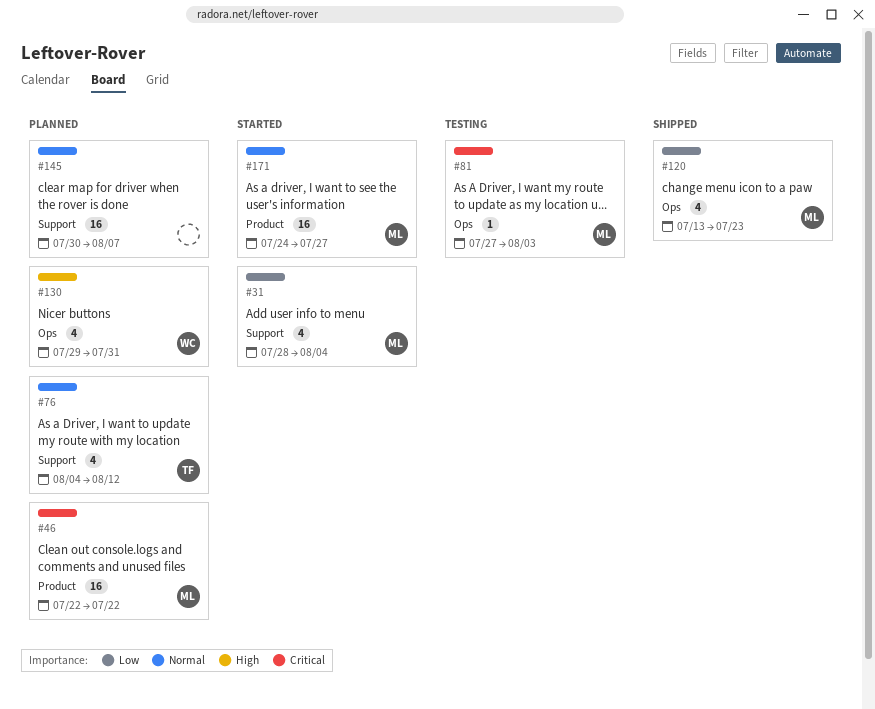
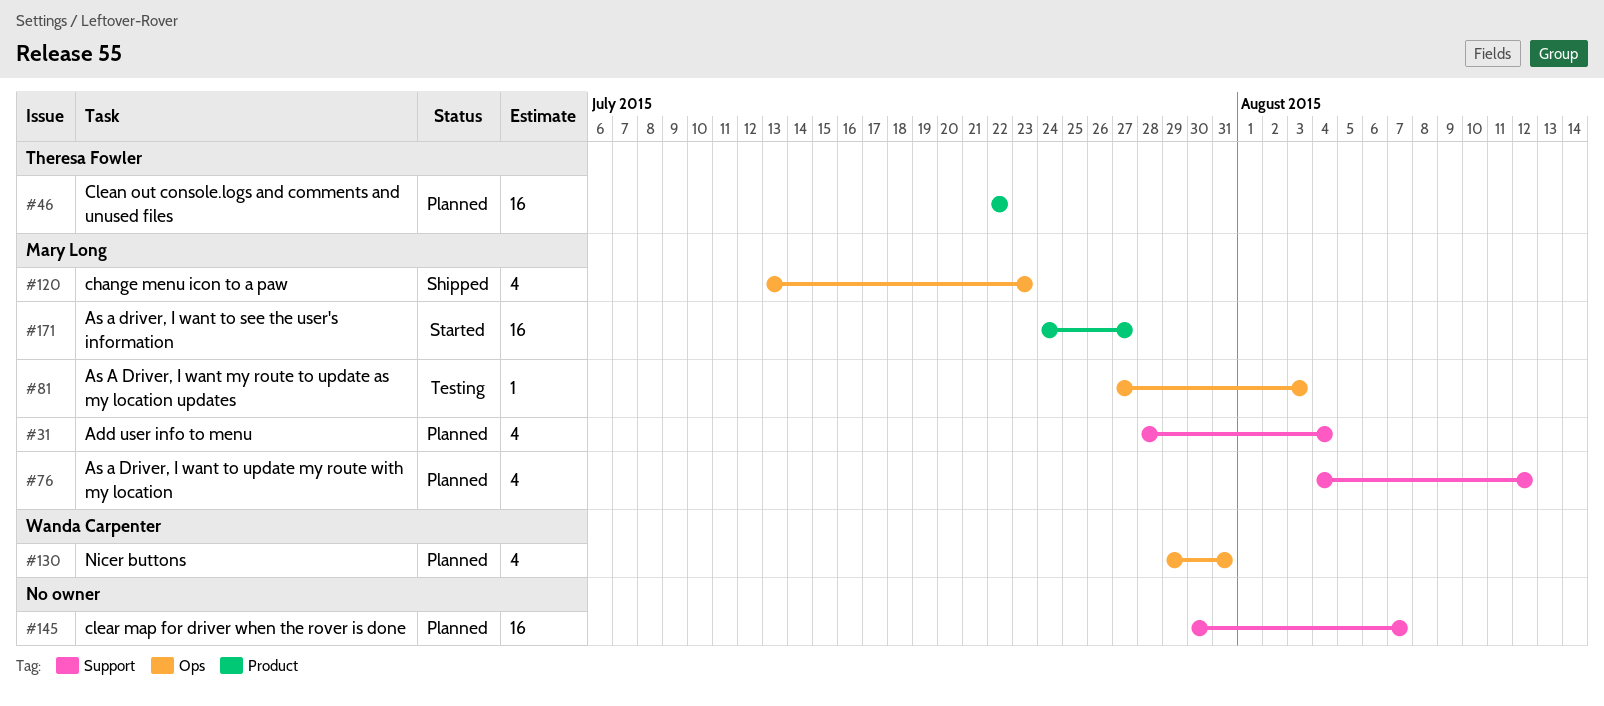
#31, status: Started -> Planned
#46, owner: Mary Long -> Theresa Fowler
#76, owner: Theresa Fowler -> Mary Long

